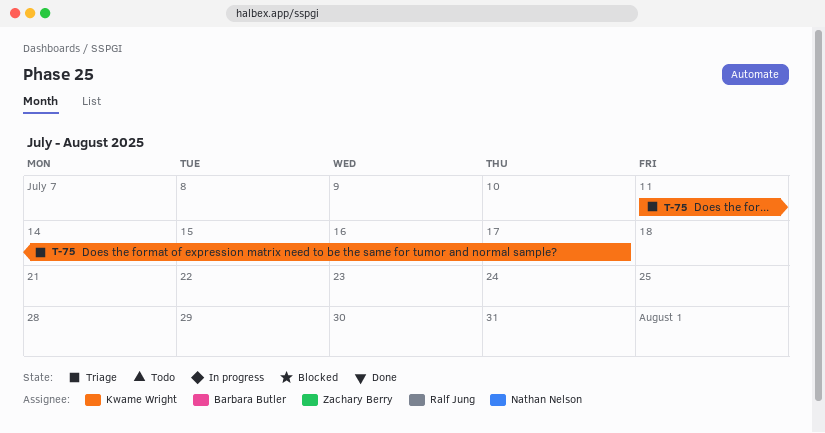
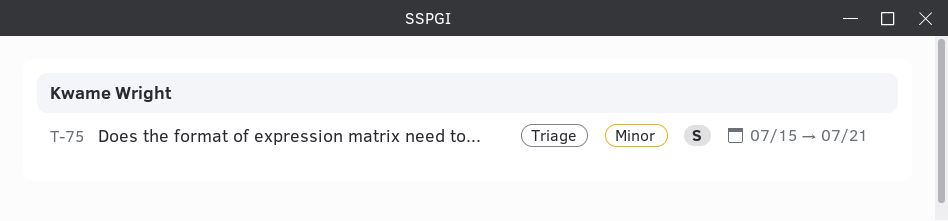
T-75, start: Jul 11 -> Jul 15
T-75, due: Jul 17 -> Jul 21

